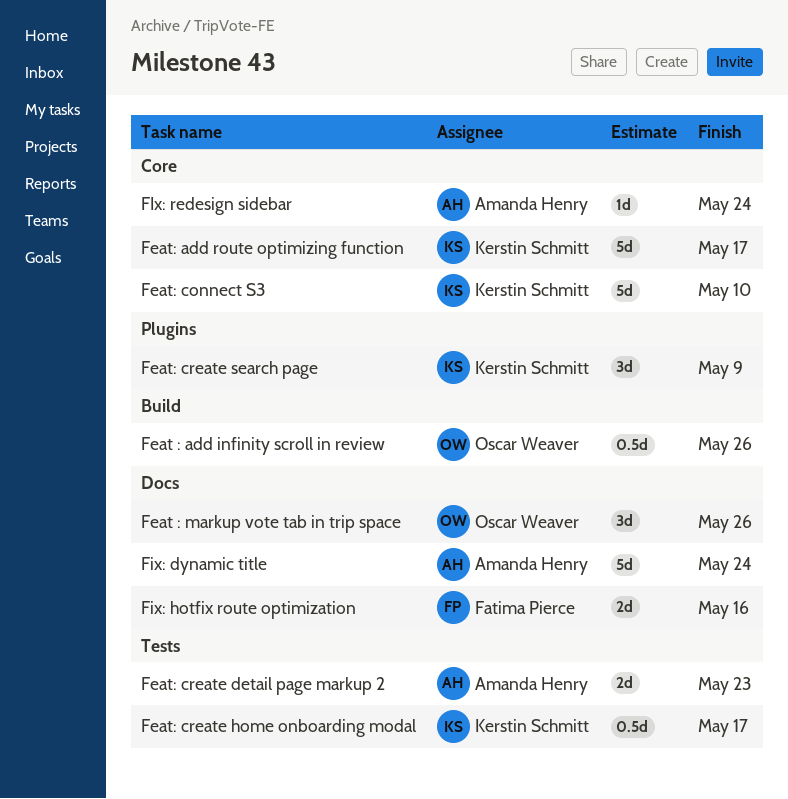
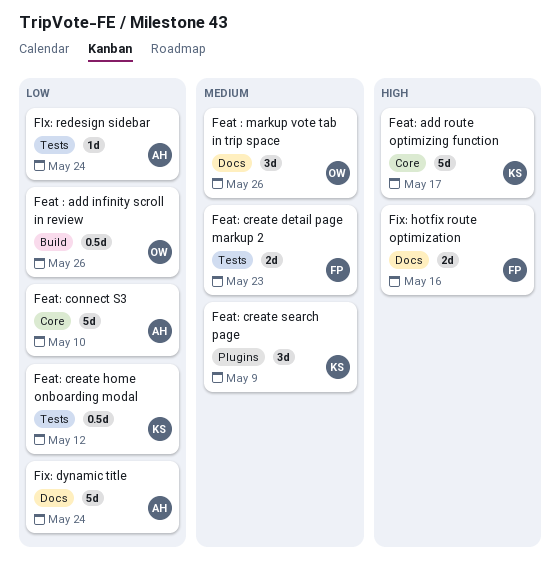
Feat: connect S3, owner: Kerstin Schmitt -> Amanda Henry
Feat: create detail page markup 2, owner: Amanda Henry -> Fatima Pierce
Feat: create home onboarding modal, due: May 17 -> May 12
FIx: redesign sidebar, label: Core -> Tests

